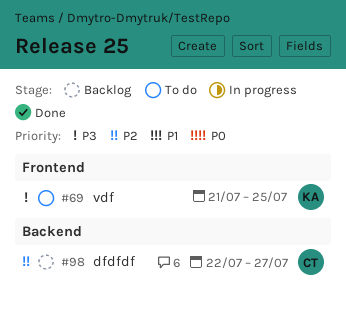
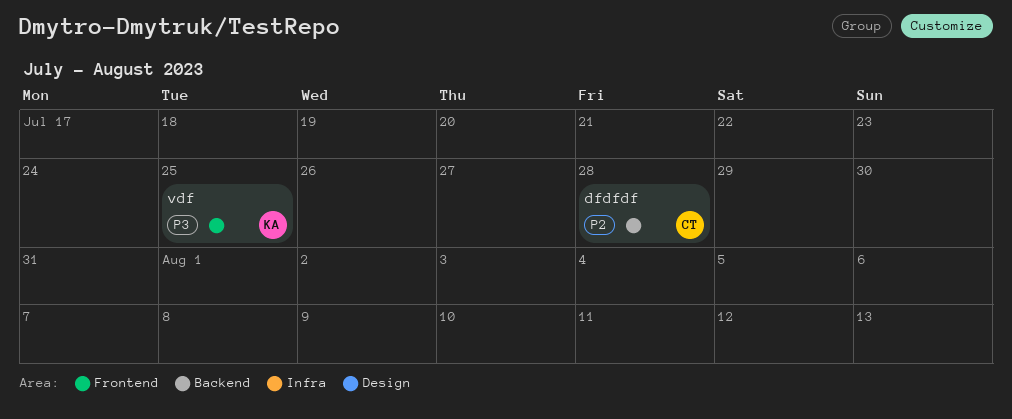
dfdfdf, due: Jul 27 -> Jul 28

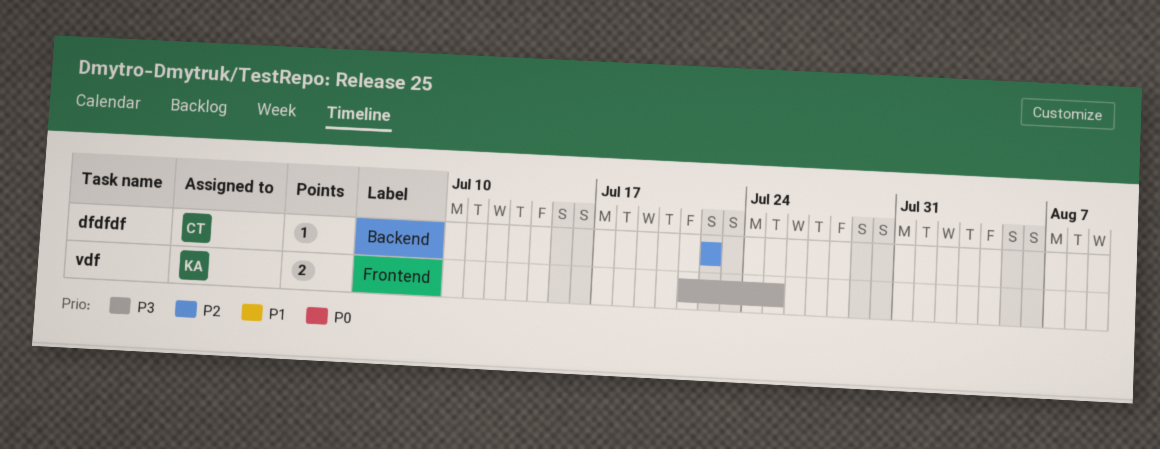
dfdfdf, due: Jul 28 -> Jul 22

